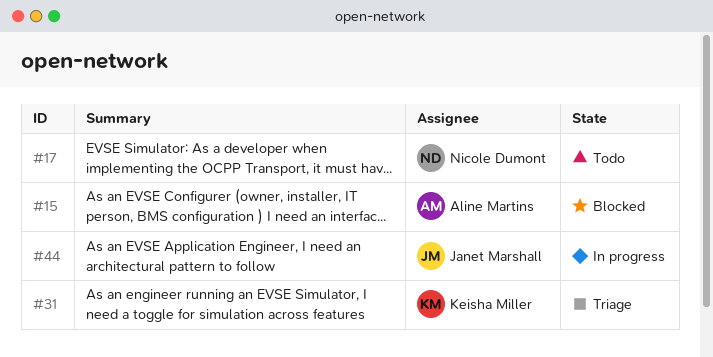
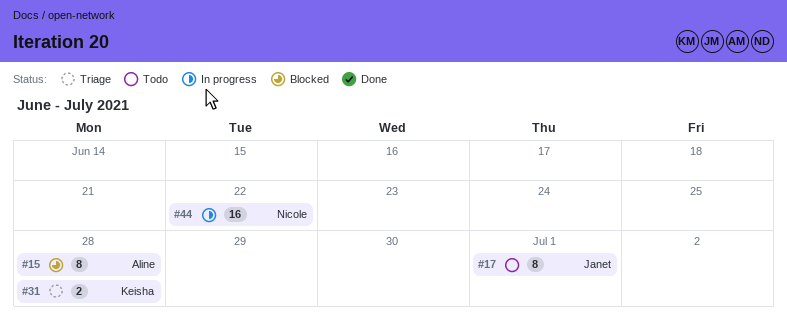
#17, owner: Nicole Dumont -> Janet Marshall
#44, owner: Janet Marshall -> Nicole Dumont

